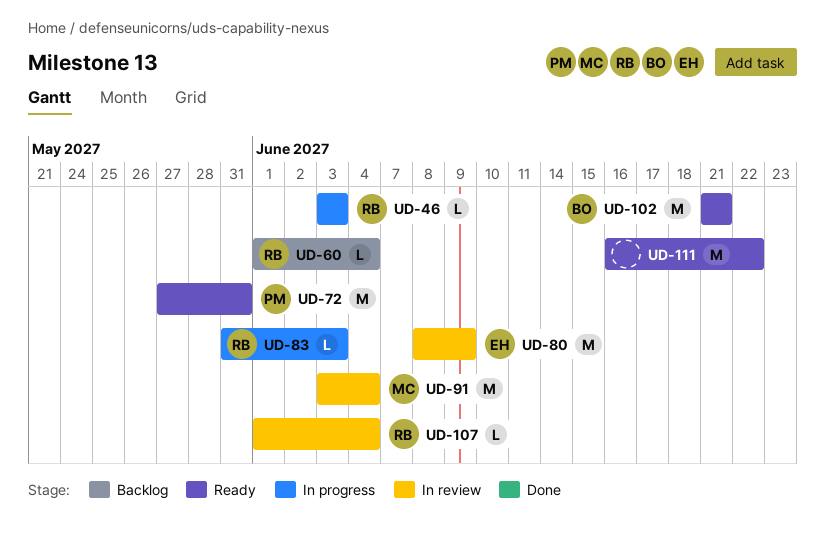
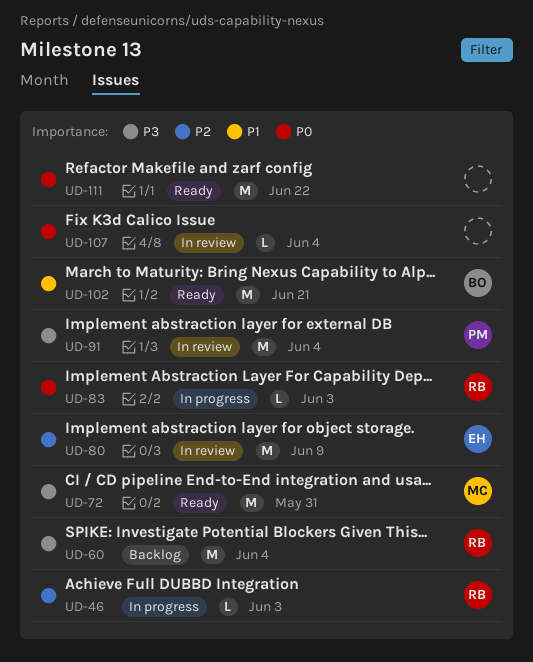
UD-60, estimate: L -> M
UD-72, owner: PM -> MC
UD-91, owner: MC -> PM
UD-107, owner: RB -> none

